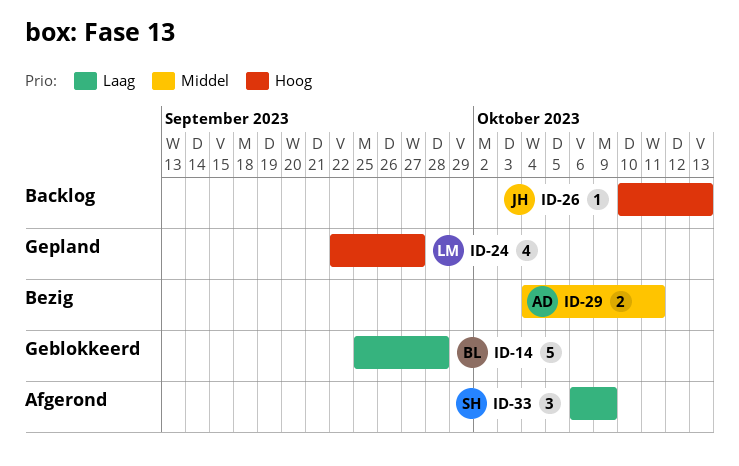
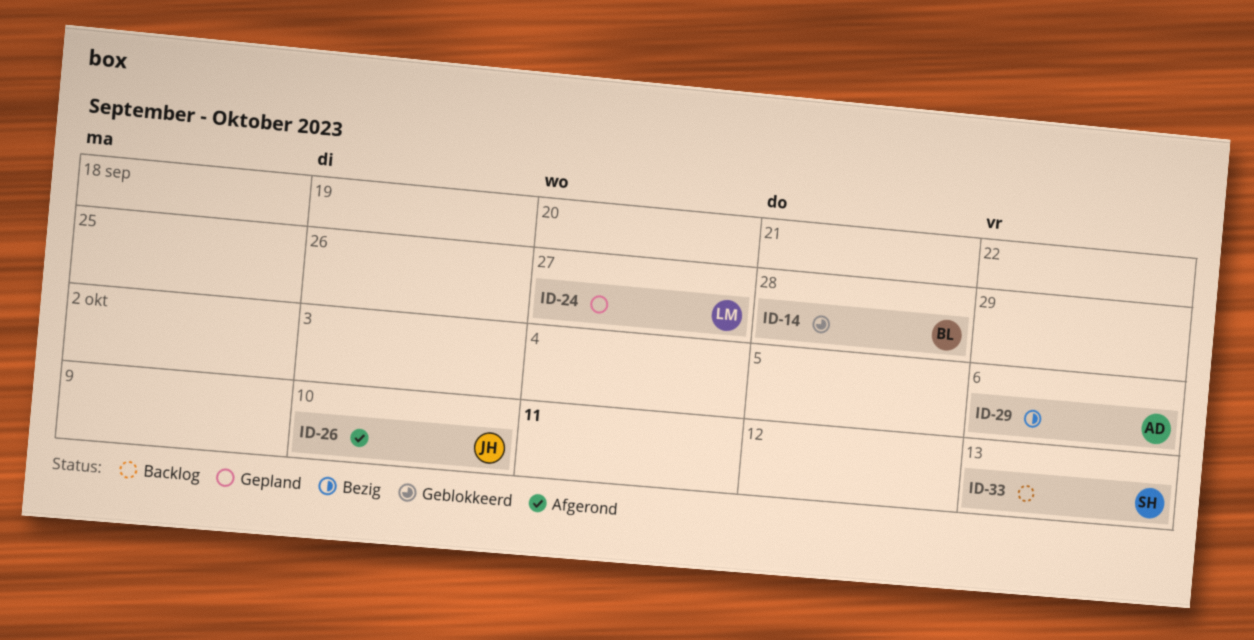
ID-26, status: Backlog -> Afgerond
ID-26, due: Oct 13 -> Oct 10
ID-29, due: Oct 11 -> Oct 6
ID-33, status: Afgerond -> Backlog
ID-33, due: Oct 9 -> Oct 13

